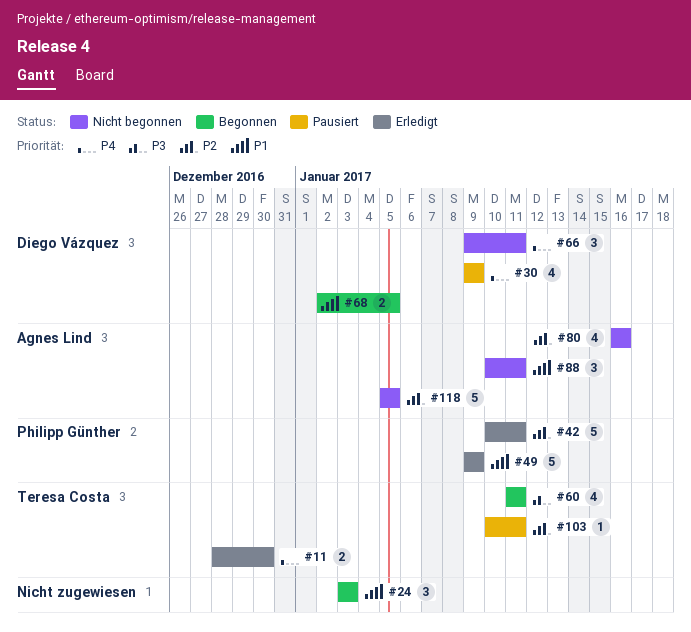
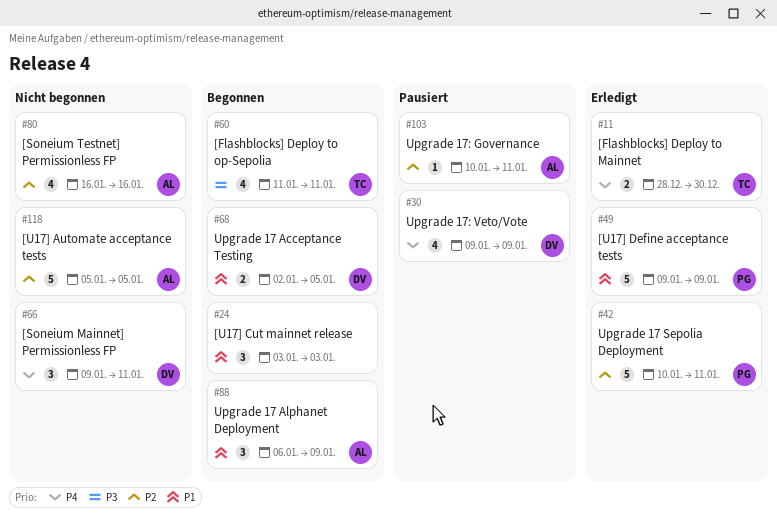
#88, status: Nicht begonnen -> Begonnen
#88, start: Jan 10 -> Jan 6
#88, due: Jan 11 -> Jan 9
#103, owner: Teresa Costa -> Agnes Lind

